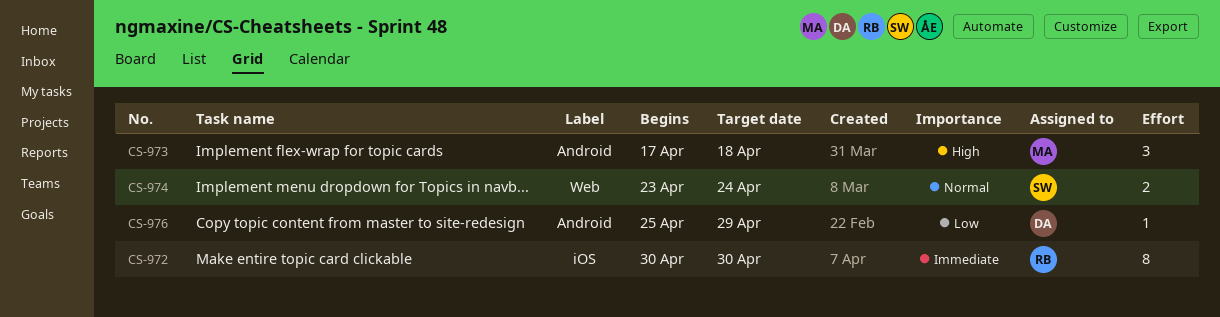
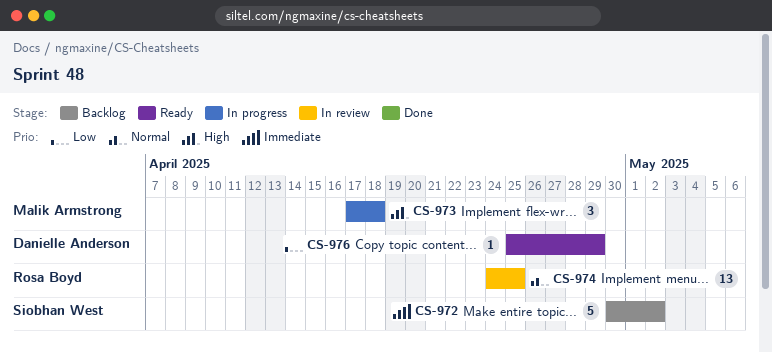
CS-972, owner: Rosa Boyd -> Siobhan West
CS-972, estimate: 8 -> 5
CS-972, due: Apr 30 -> May 2
CS-974, owner: Siobhan West -> Rosa Boyd
CS-974, estimate: 2 -> 13
CS-974, start: Apr 23 -> Apr 24
CS-974, due: Apr 24 -> Apr 25

